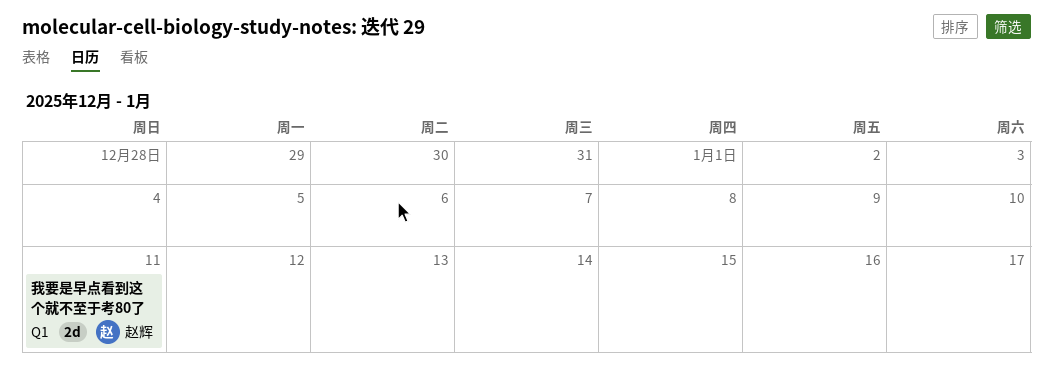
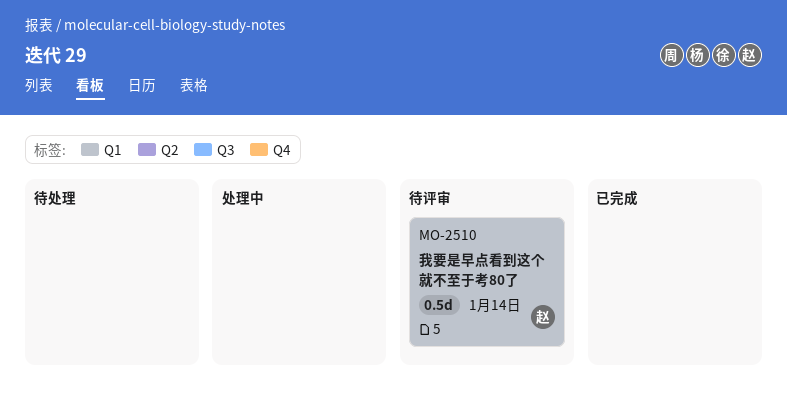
我要是早点看到这个就不至于考80了, estimate: 2d -> 0.5d
我要是早点看到这个就不至于考80了, due: Jan 11 -> Jan 14

